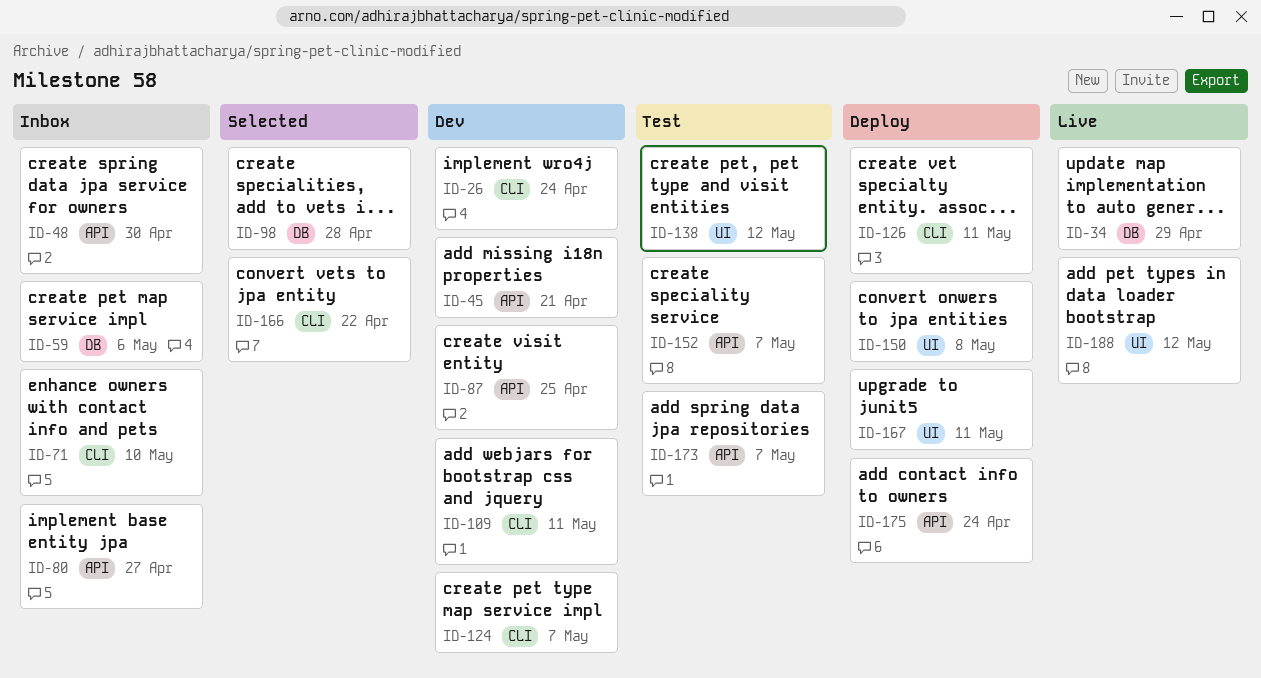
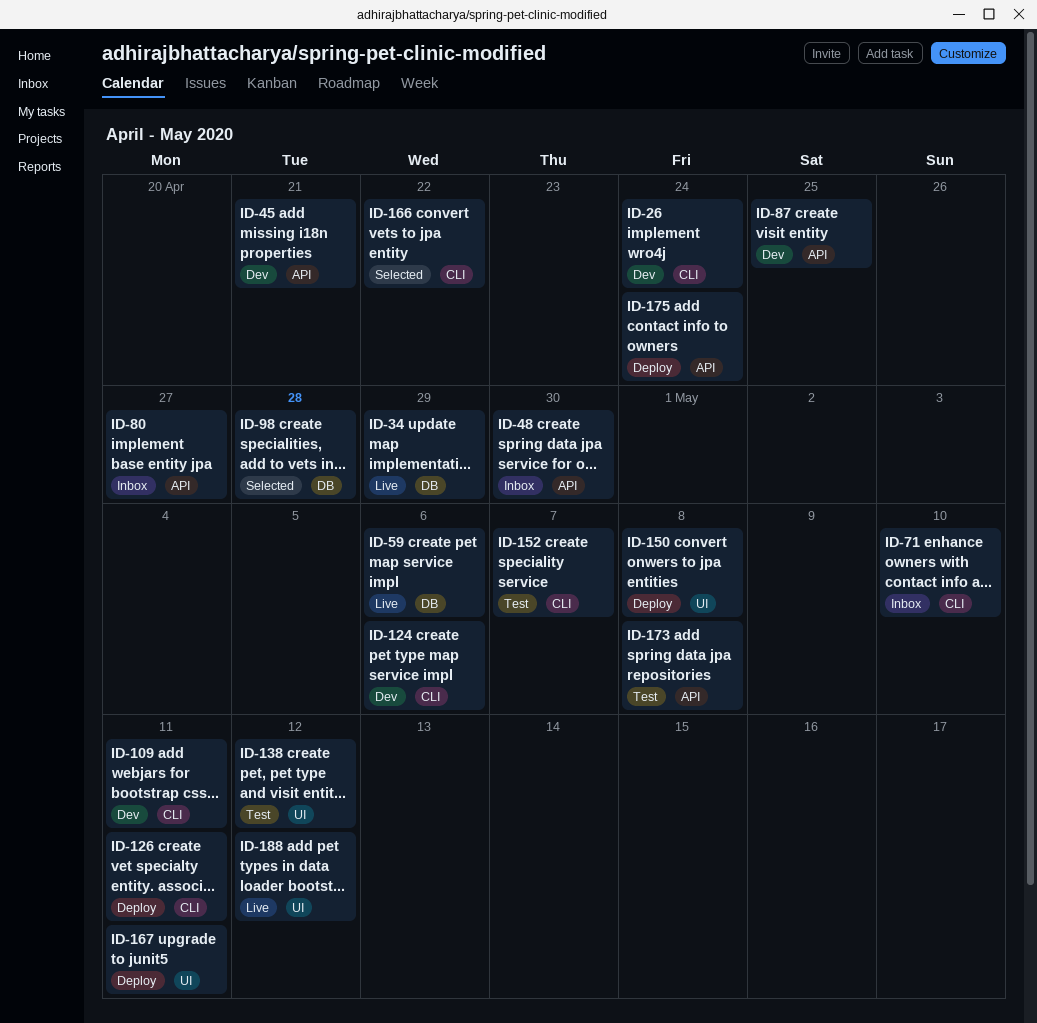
ID-59, status: Inbox -> Live
ID-124, due: May 7 -> May 6
ID-152, label: API -> CLI
ID-173, due: May 7 -> May 8

